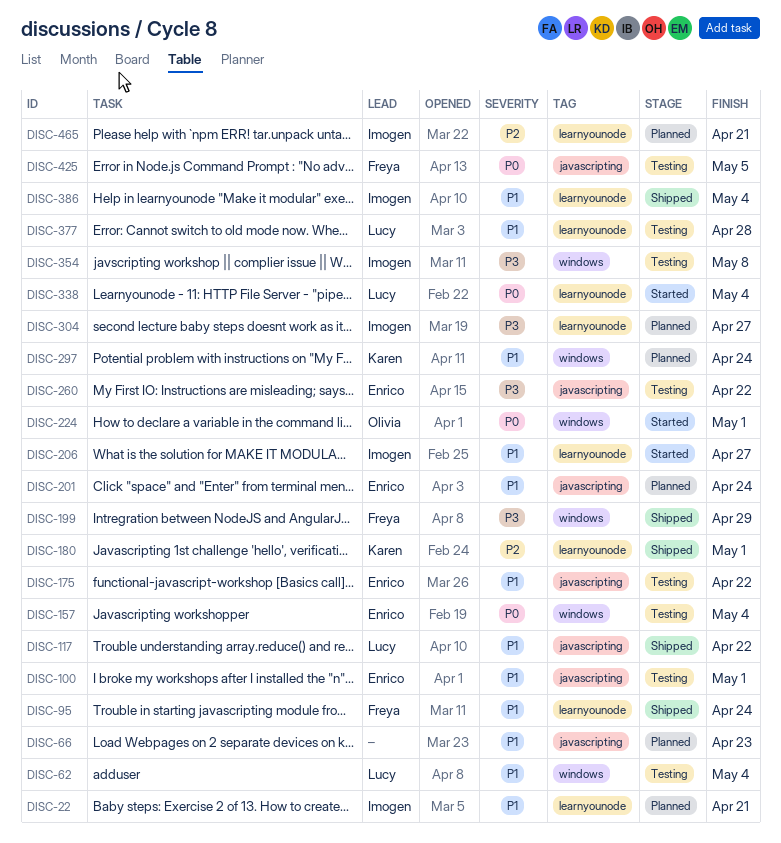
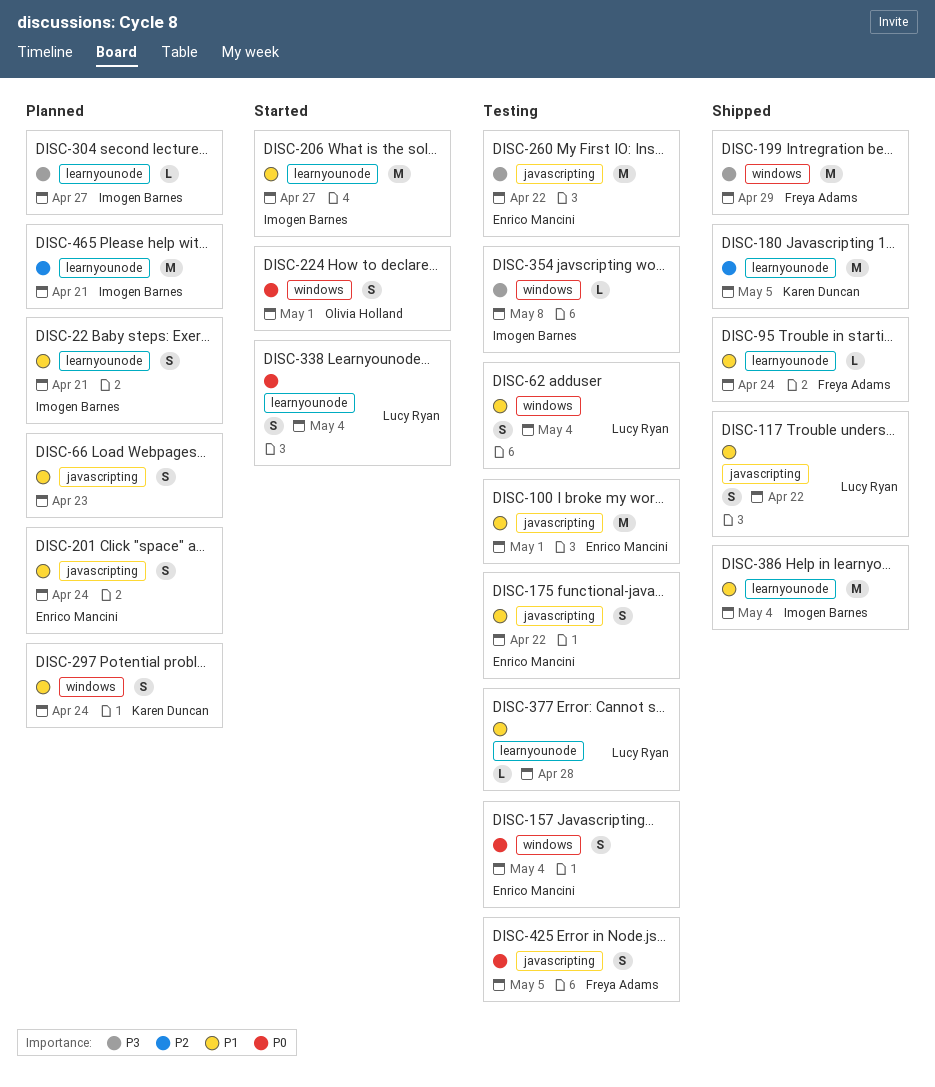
DISC-180, due: May 1 -> May 5

